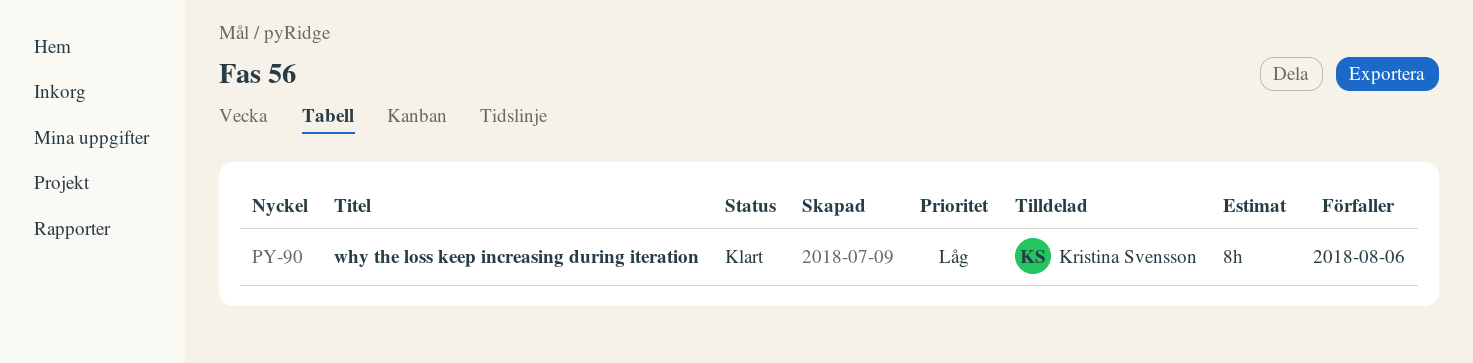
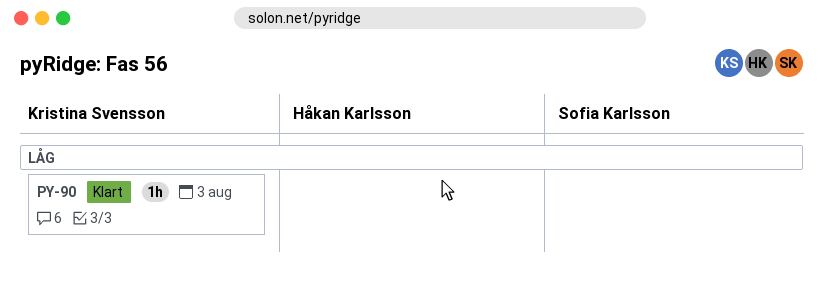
PY-90, estimate: 8h -> 1h
PY-90, due: Aug 6 -> Aug 3

